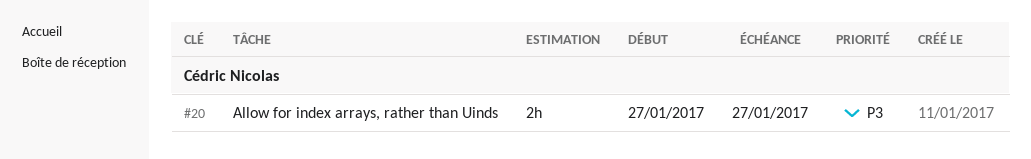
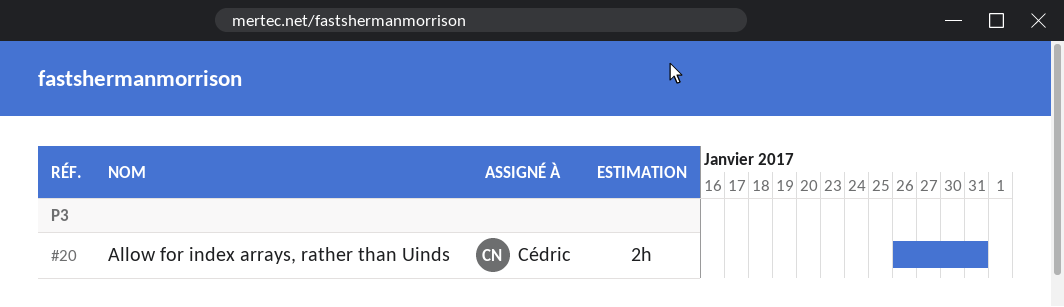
#20, start: Jan 27 -> Jan 26
#20, due: Jan 27 -> Jan 31

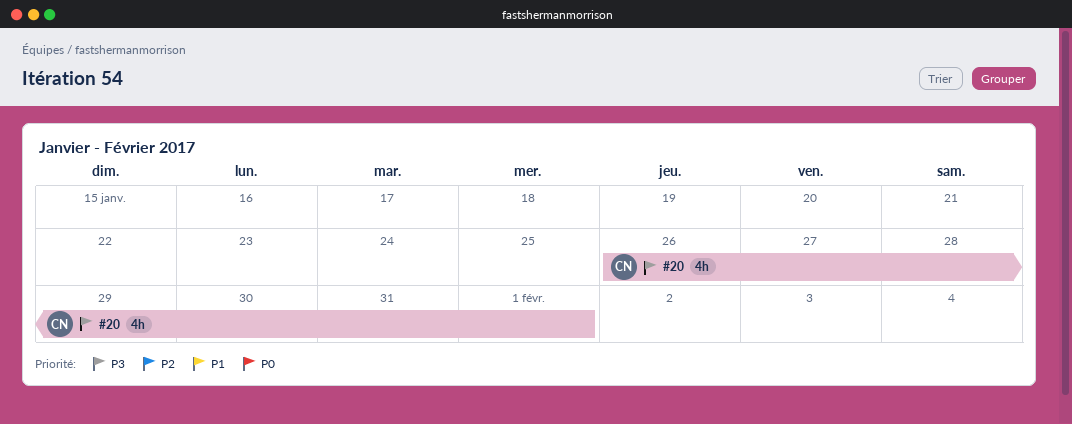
#20, estimate: 2h -> 4h
#20, due: Jan 31 -> Feb 1

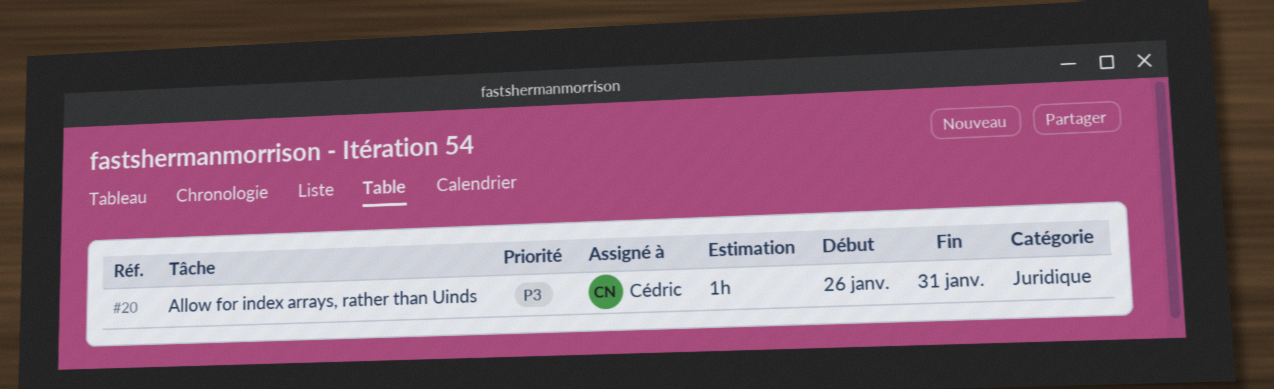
#20, estimate: 4h -> 1h
#20, due: Feb 1 -> Jan 31

